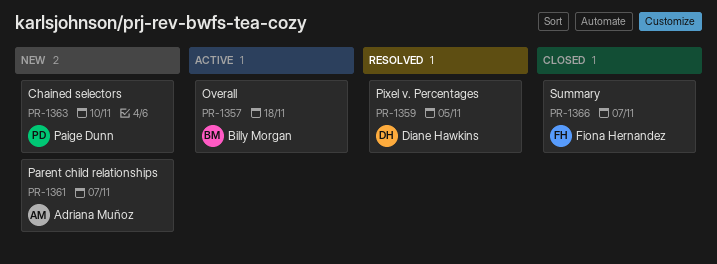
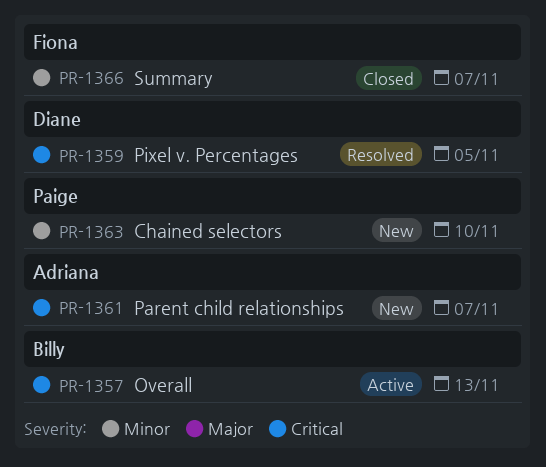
PR-1357, due: Nov 18 -> Nov 13

